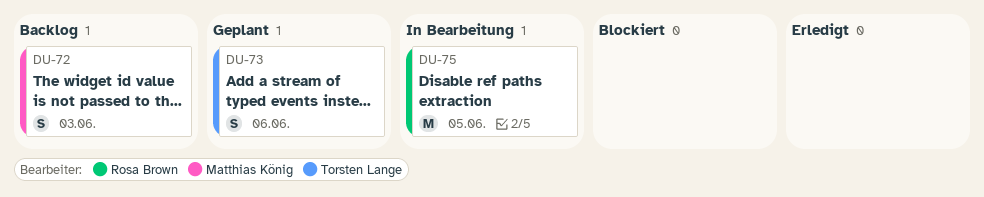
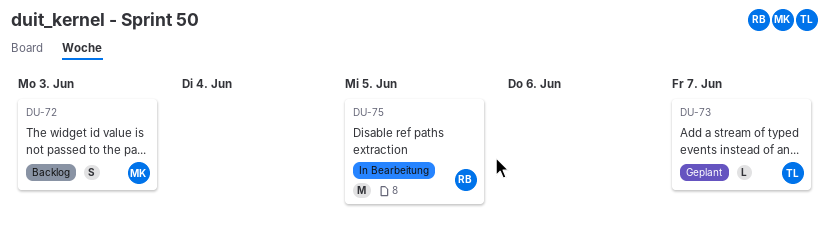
DU-73, estimate: S -> L
DU-73, due: Jun 6 -> Jun 7

